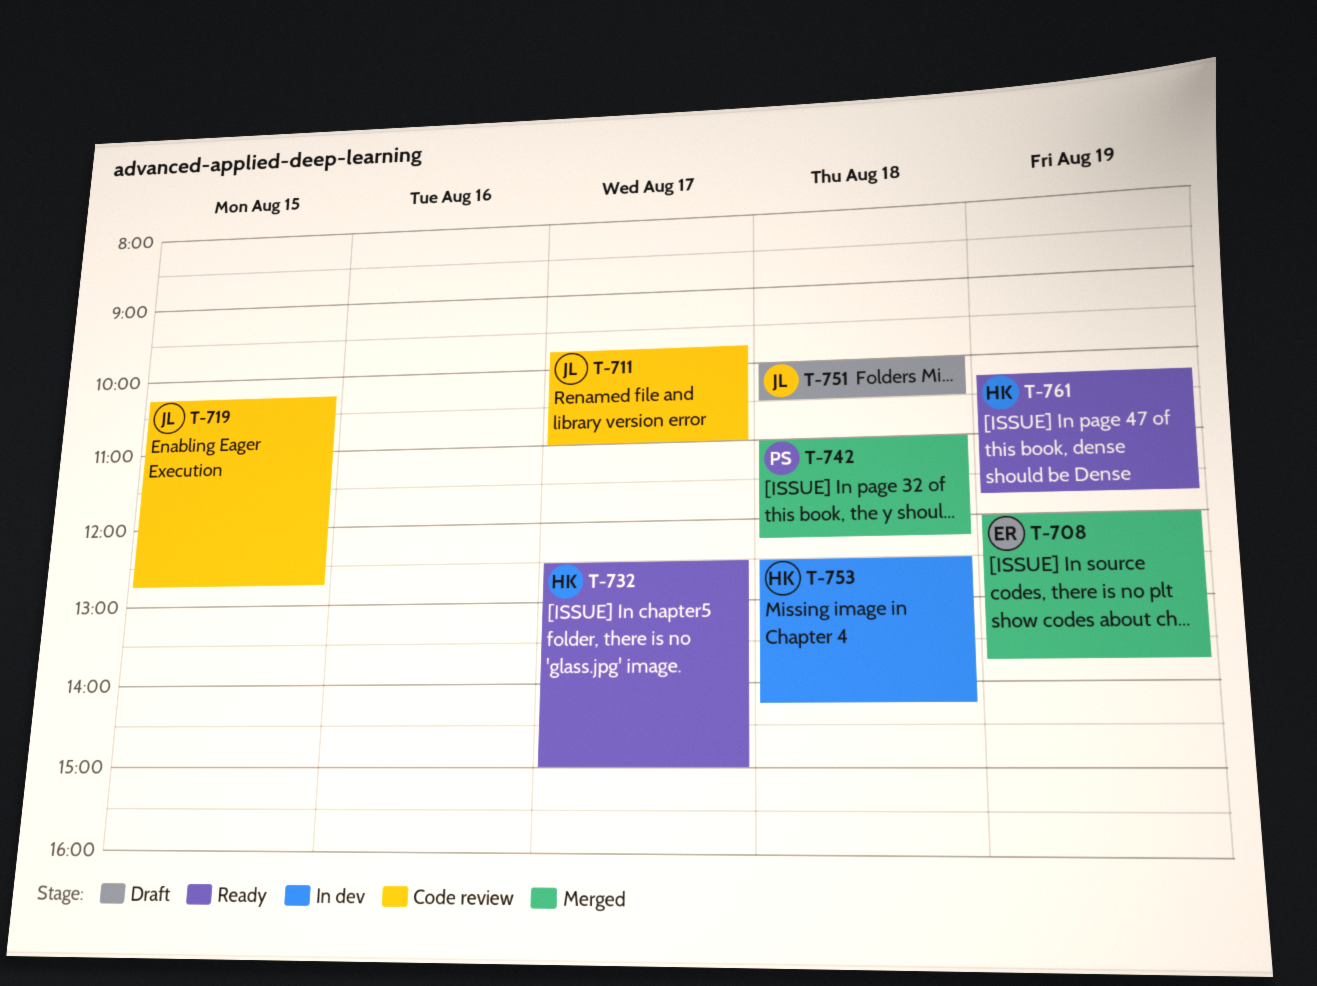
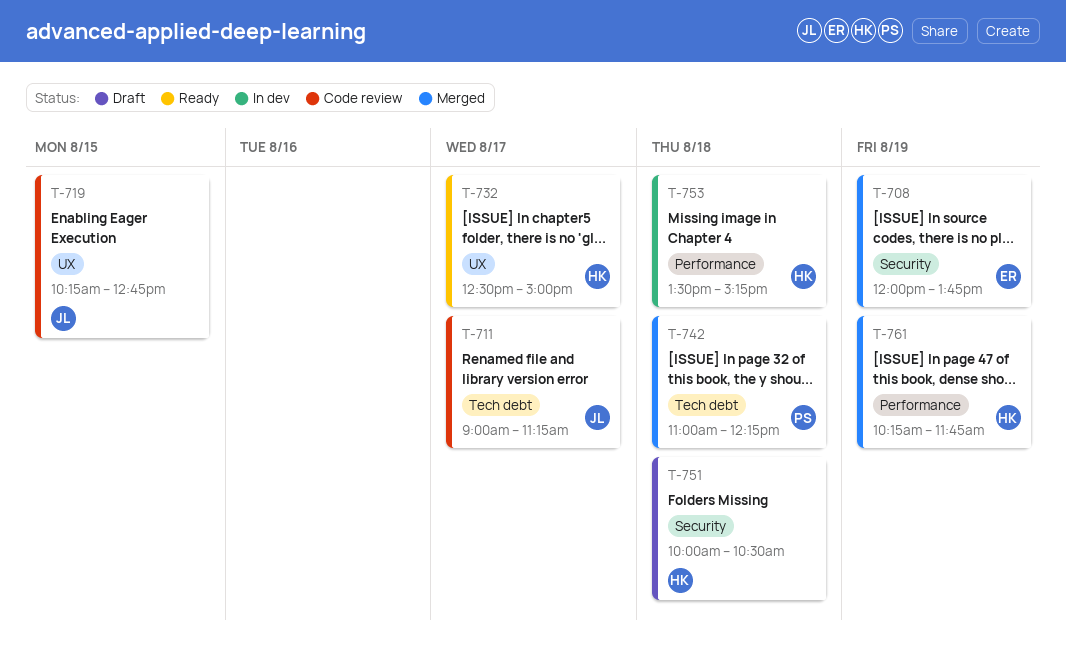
T-711, begins: 09:45 -> 09:00
T-711, ends: 11:00 -> 11:15
T-751, owner: JL -> HK
T-753, begins: 12:30 -> 13:30
T-753, ends: 14:15 -> 15:15
T-761, status: Ready -> Merged

